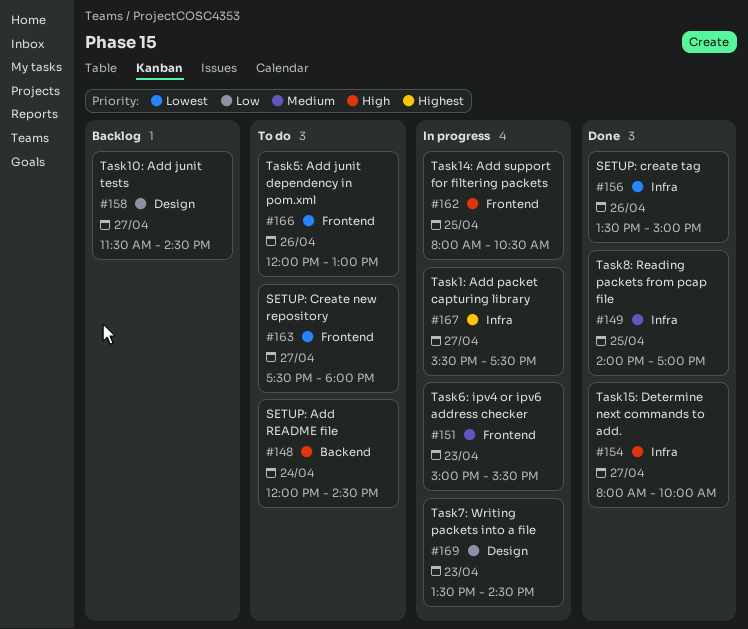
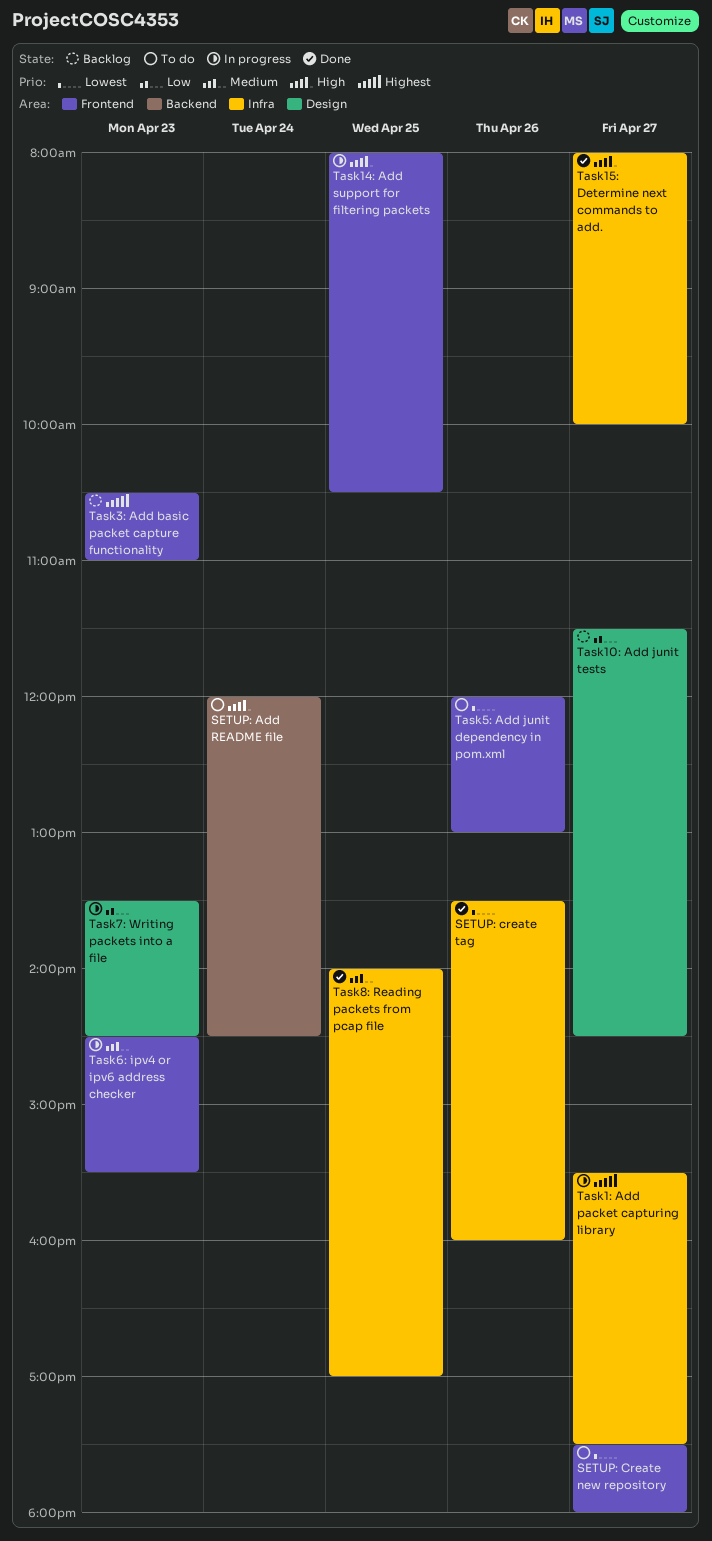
SETUP: create tag, ends: 15:00 -> 16:00
Task3: Add basic packet capture functionality: none -> present
Task6: ipv4 or ipv6 address checker, begins: 15:00 -> 14:30

